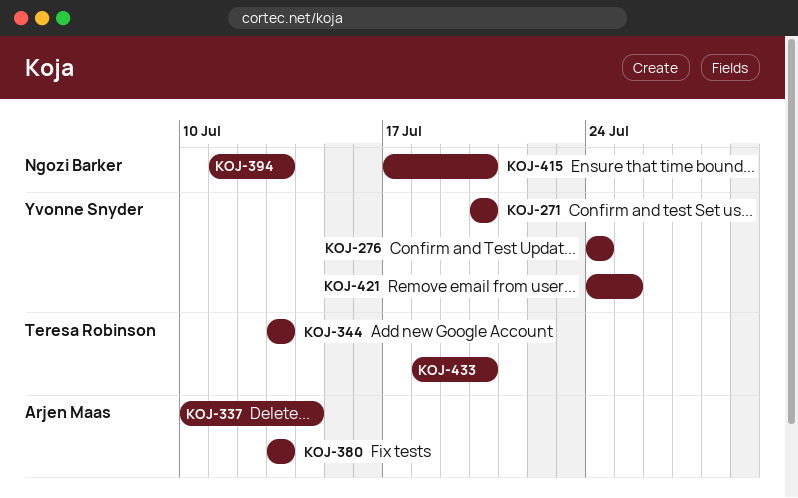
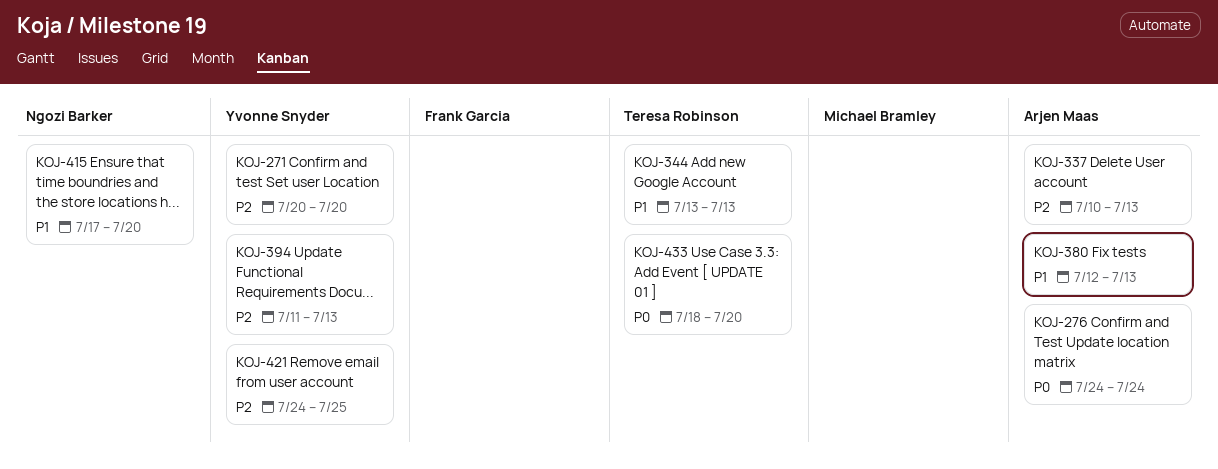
KOJ-276, owner: Yvonne Snyder -> Arjen Maas
KOJ-337, due: Jul 14 -> Jul 13
KOJ-380, start: Jul 13 -> Jul 12
KOJ-394, owner: Ngozi Barker -> Yvonne Snyder

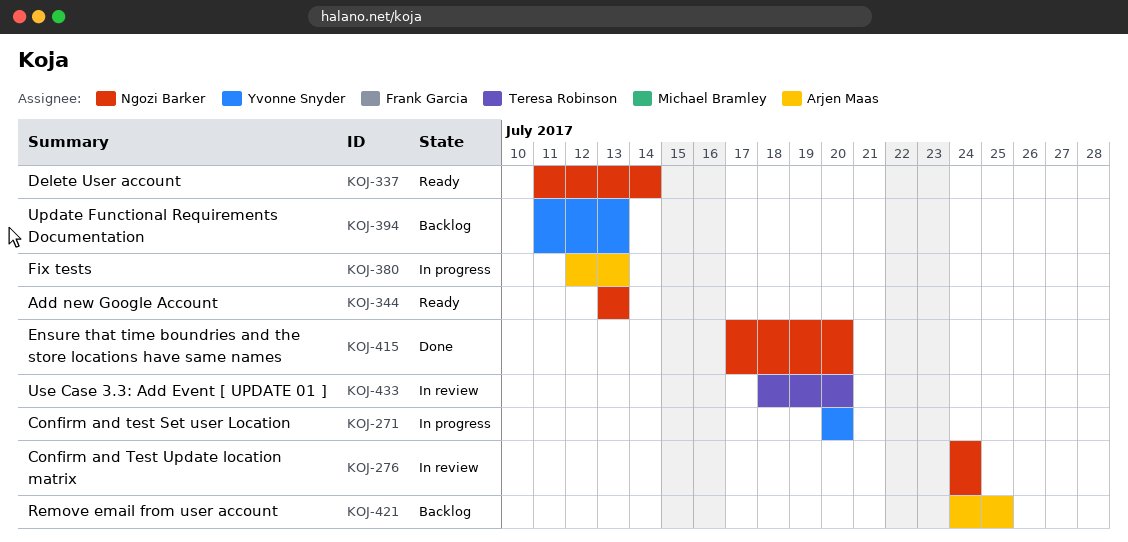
KOJ-276, owner: Arjen Maas -> Ngozi Barker
KOJ-337, owner: Arjen Maas -> Ngozi Barker
KOJ-337, start: Jul 10 -> Jul 11
KOJ-337, due: Jul 13 -> Jul 14
KOJ-344, owner: Teresa Robinson -> Ngozi Barker
KOJ-421, owner: Yvonne Snyder -> Arjen Maas

